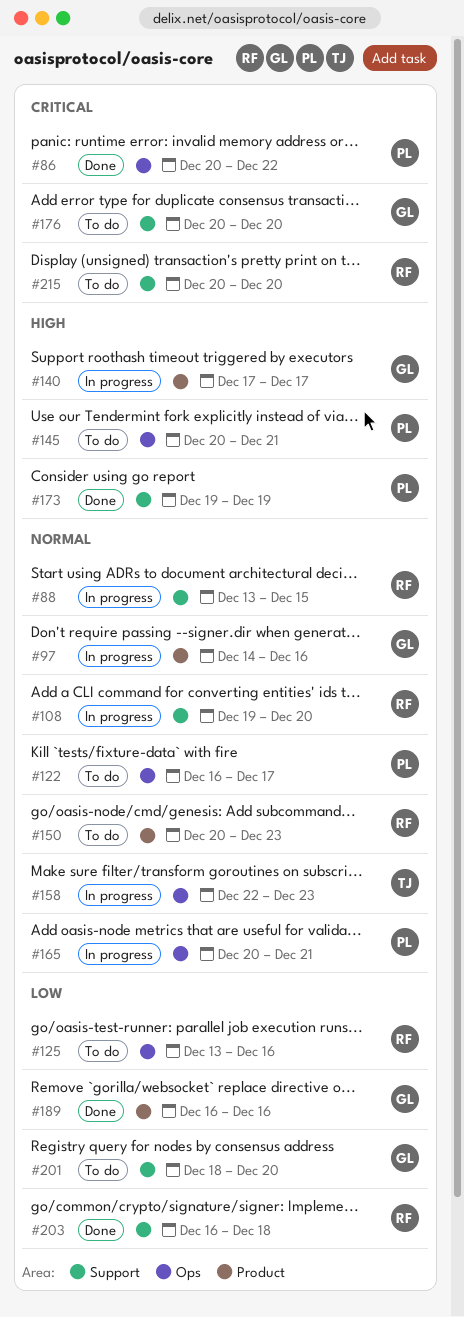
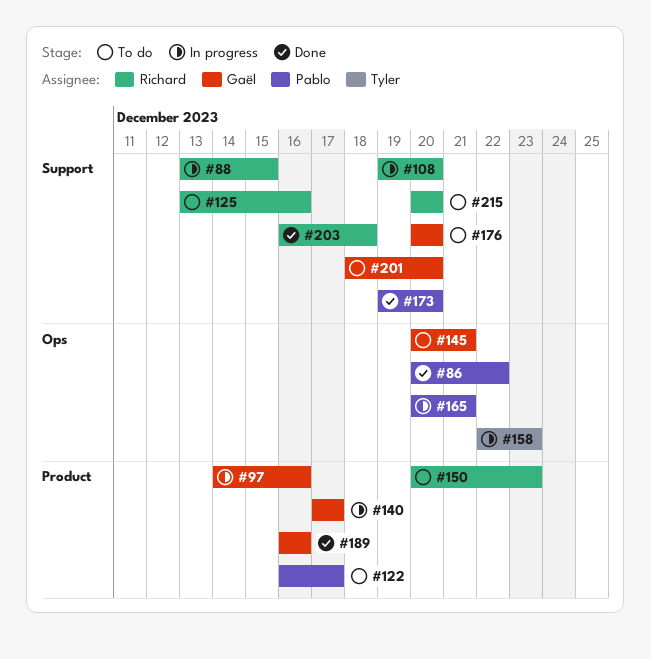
#122, label: Ops -> Product
#125, label: Ops -> Support
#145, owner: Pablo -> Gaël
#173, due: Dec 19 -> Dec 20

